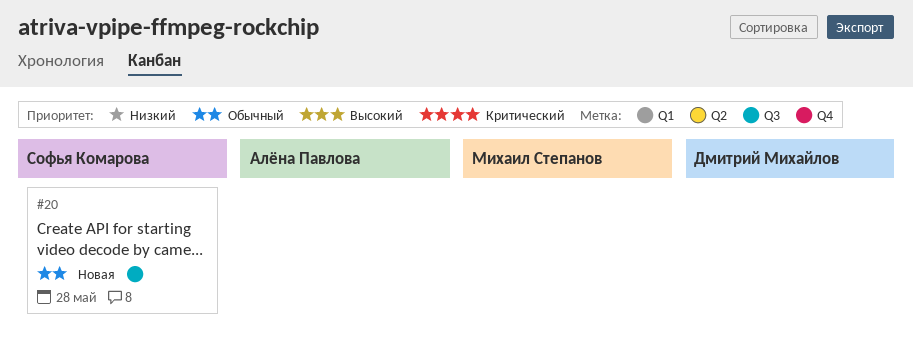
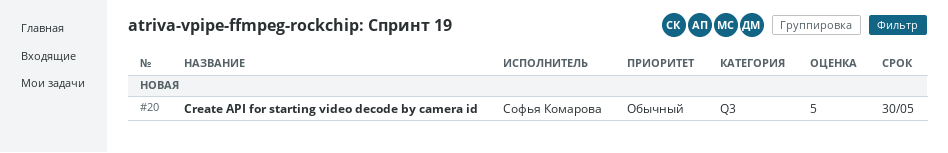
#20, due: May 28 -> May 30

